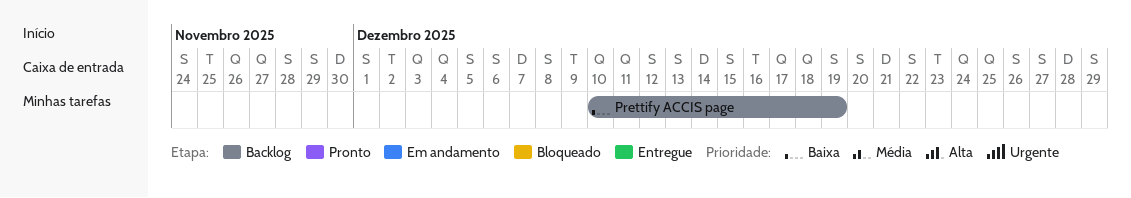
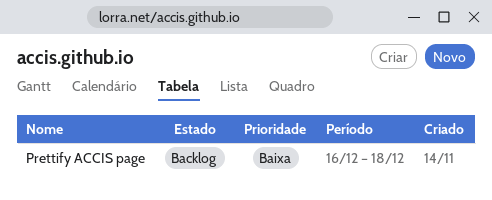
Prettify ACCIS page, start: Dec 10 -> Dec 16
Prettify ACCIS page, due: Dec 19 -> Dec 18

